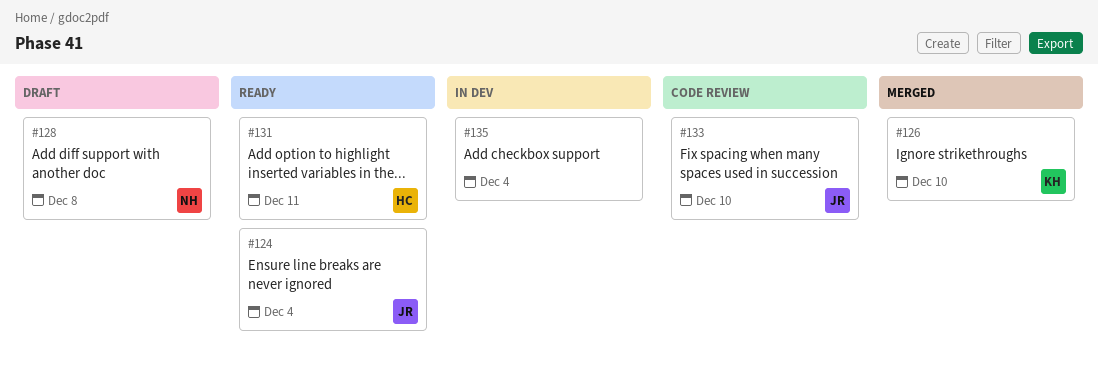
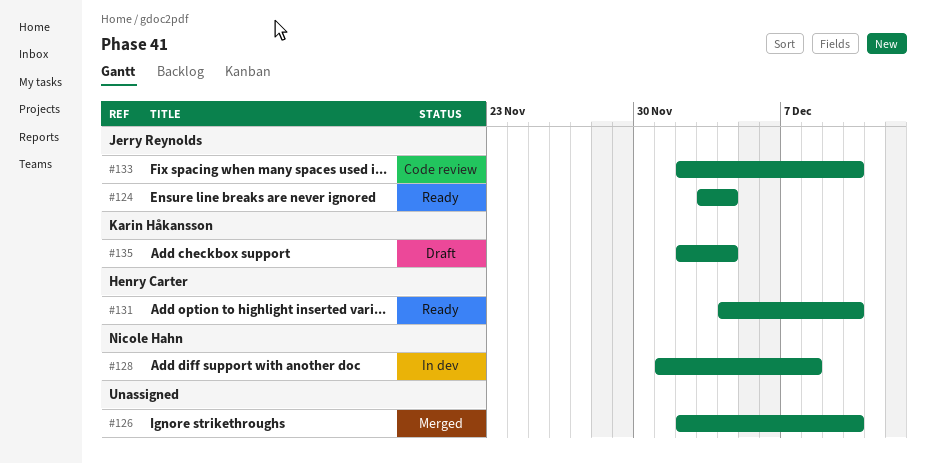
#126, owner: Karin Håkansson -> none
#128, status: Draft -> In dev
#131, due: Dec 11 -> Dec 10
#135, status: In dev -> Draft
#135, owner: none -> Karin Håkansson

